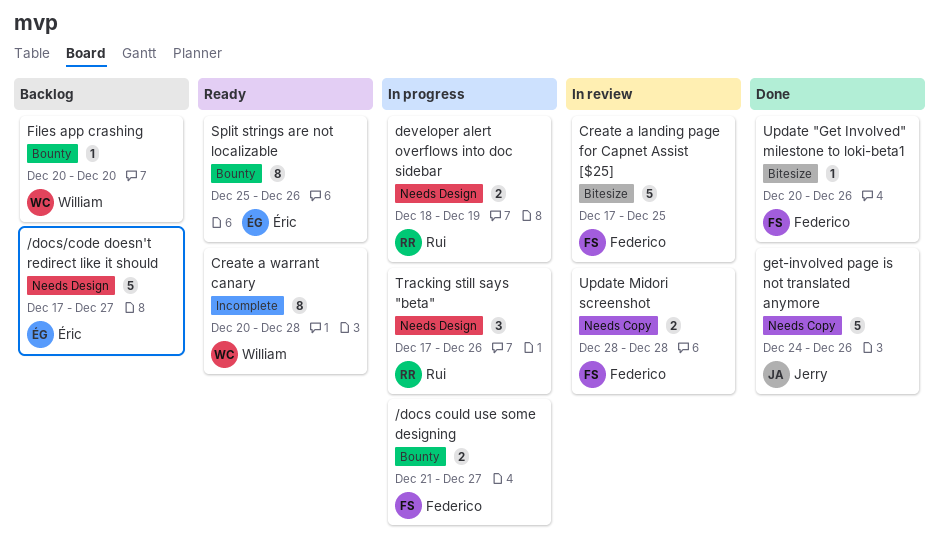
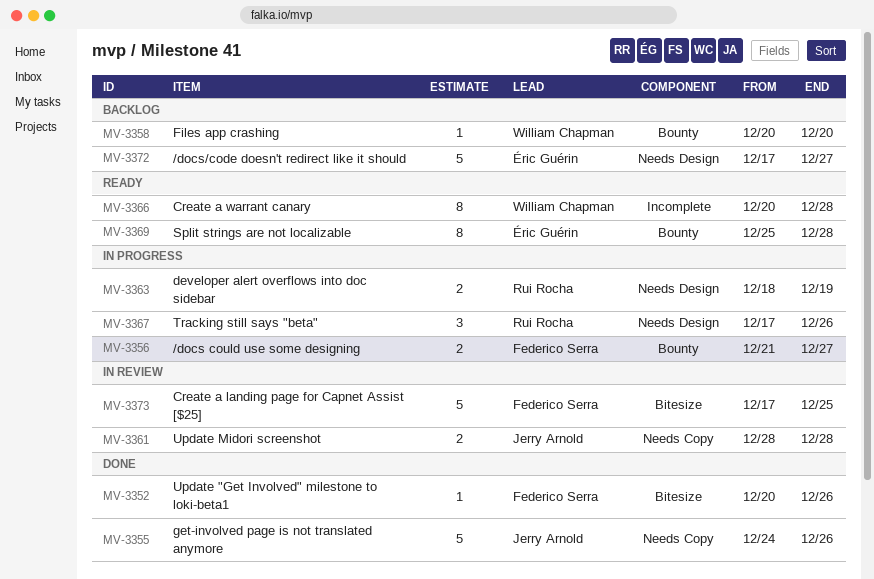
Split strings are not localizable, due: Dec 26 -> Dec 28
Update Midori screenshot, owner: Federico Serra -> Jerry Arnold

